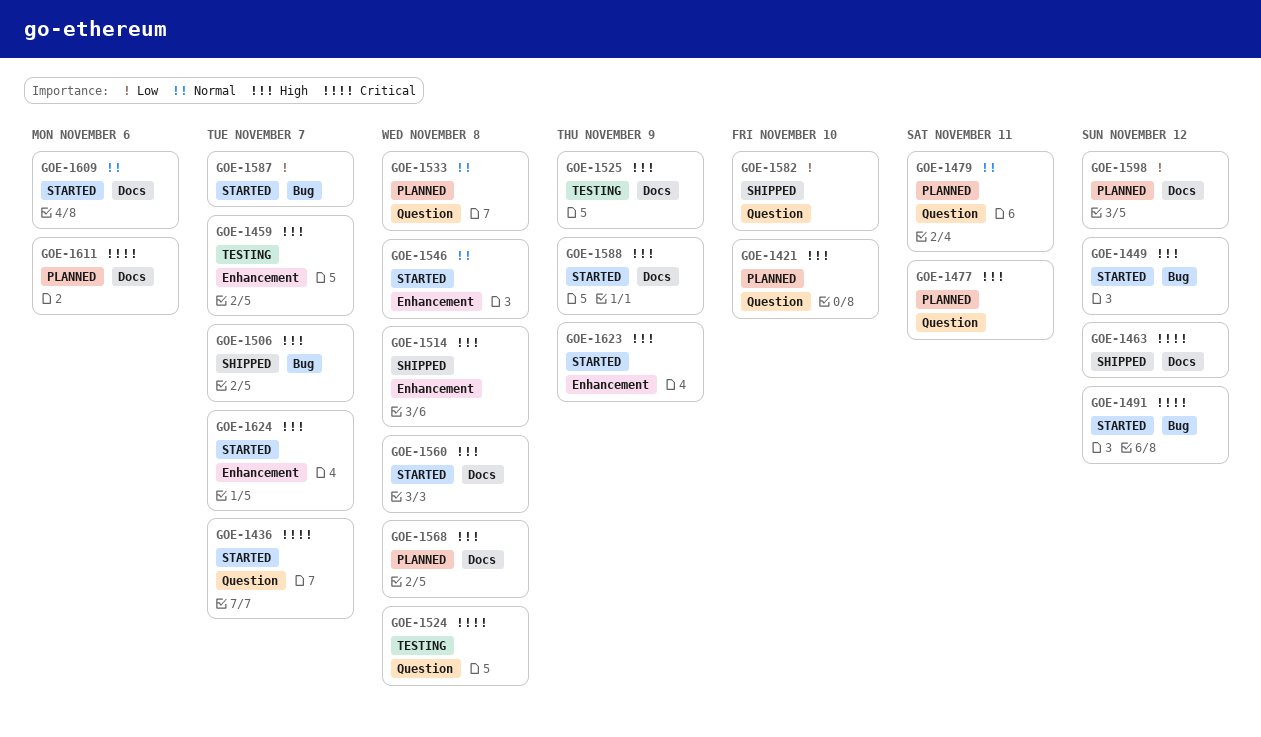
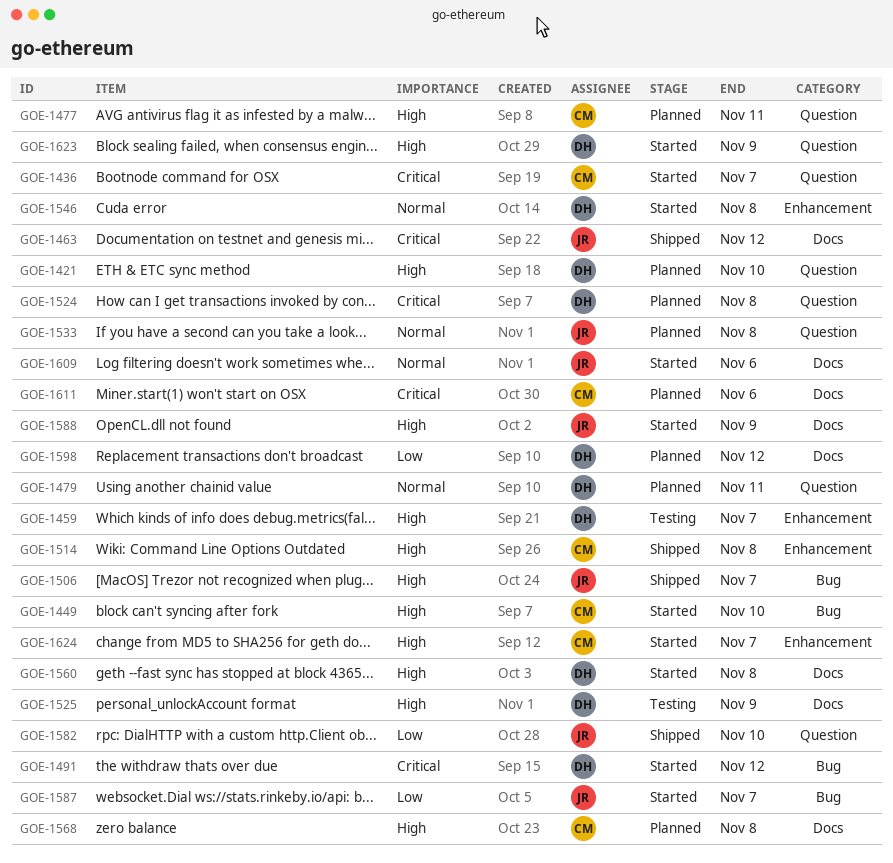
GOE-1449, due: Nov 12 -> Nov 10
GOE-1524, status: Testing -> Planned
GOE-1623, label: Enhancement -> Question

